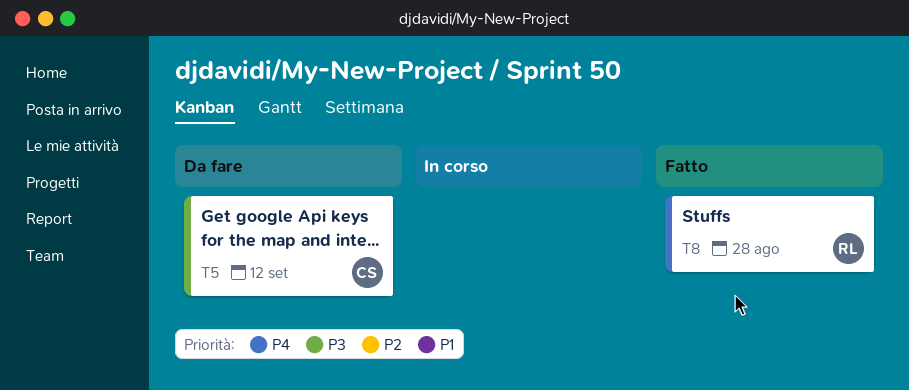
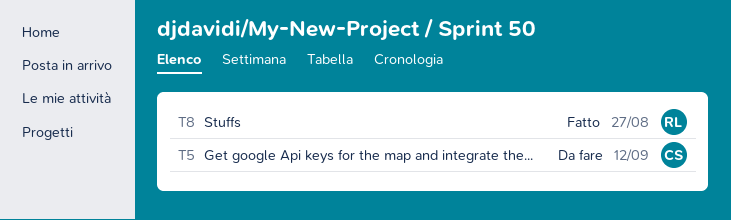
T8, due: Aug 28 -> Aug 27

